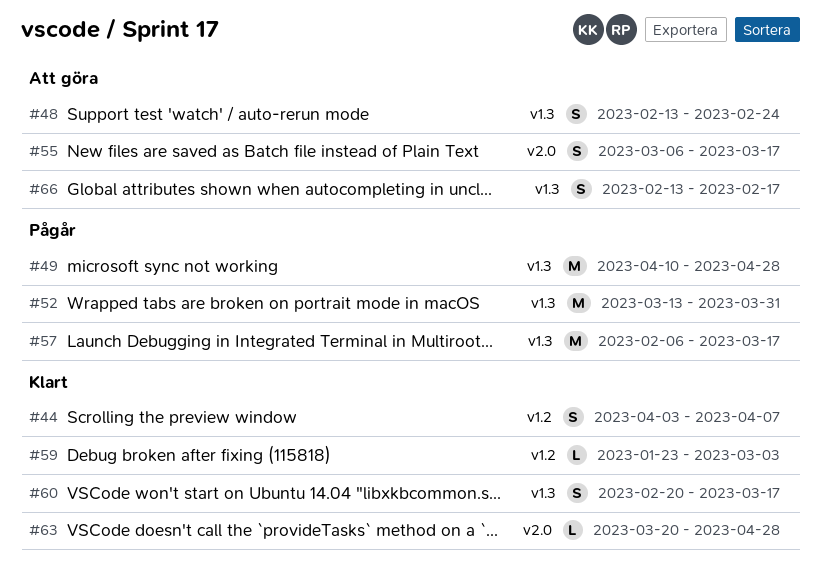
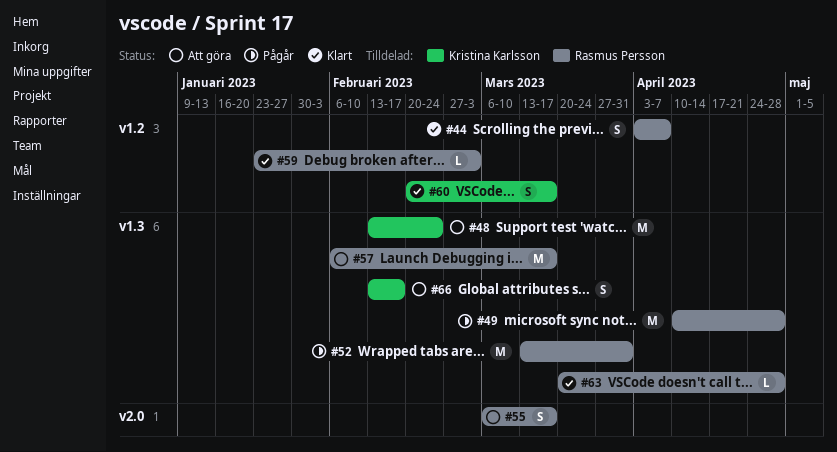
#48, estimate: S -> M
#57, status: Pågår -> Att göra
#60, label: v1.3 -> v1.2
#63, label: v2.0 -> v1.3

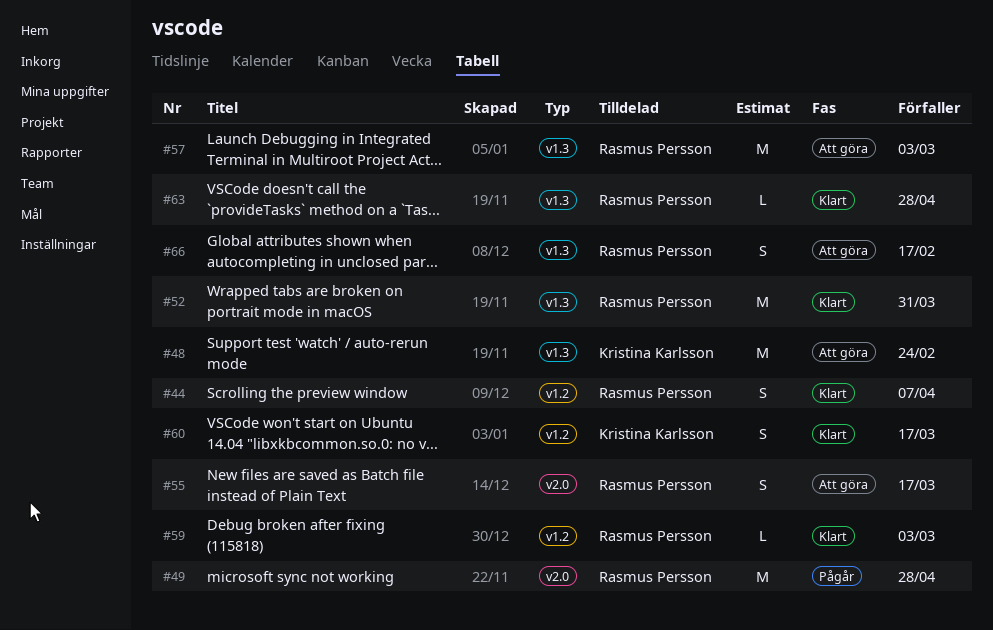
#49, label: v1.3 -> v2.0
#52, status: Pågår -> Klart
#57, due: Mar 17 -> Mar 3
#66, owner: Kristina Karlsson -> Rasmus Persson

